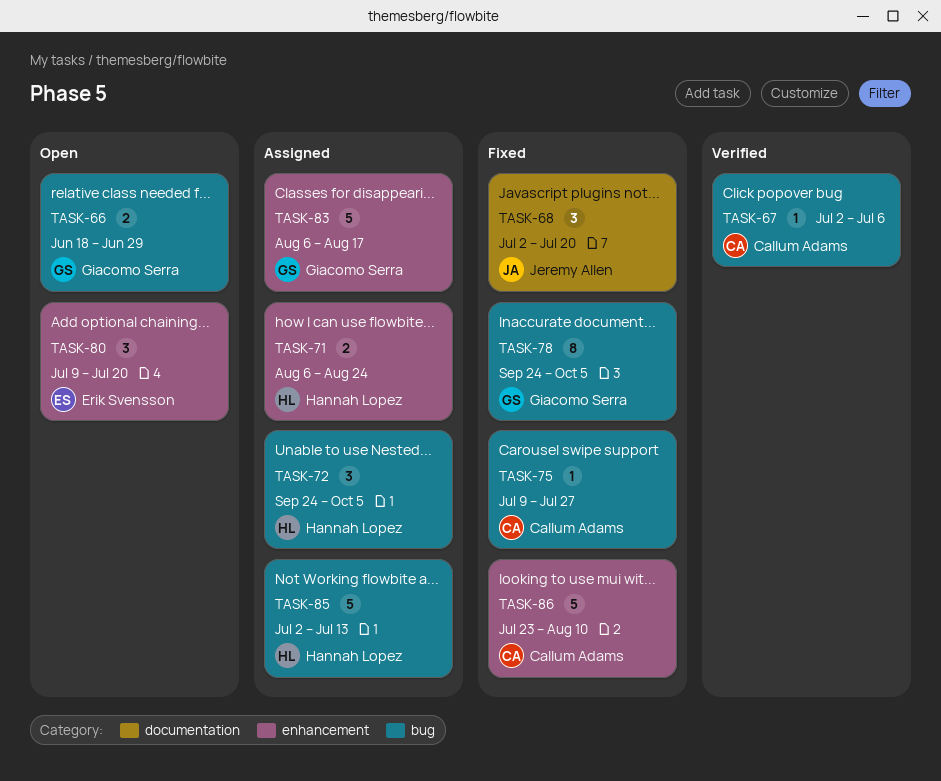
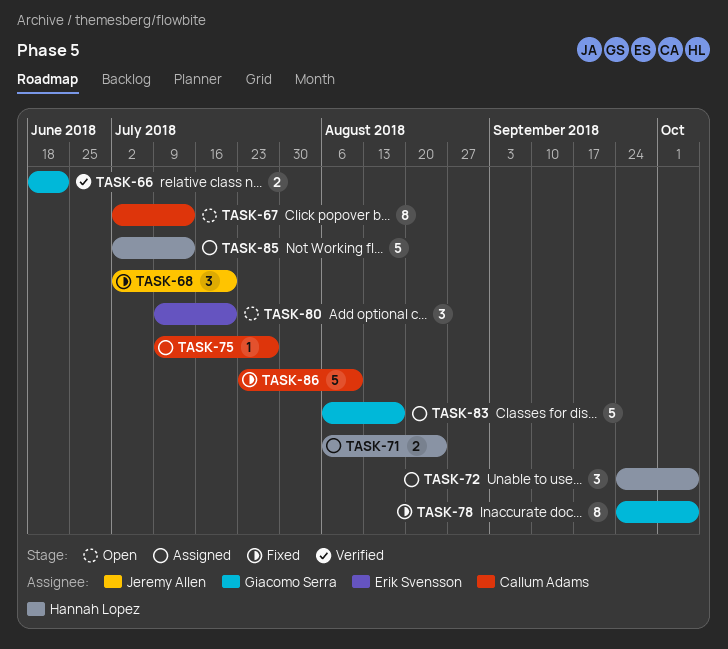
TASK-66, status: Open -> Verified
TASK-66, due: Jun 29 -> Jun 22
TASK-67, status: Verified -> Open
TASK-67, estimate: 1 -> 8
TASK-67, due: Jul 6 -> Jul 13
TASK-75, status: Fixed -> Assigned

